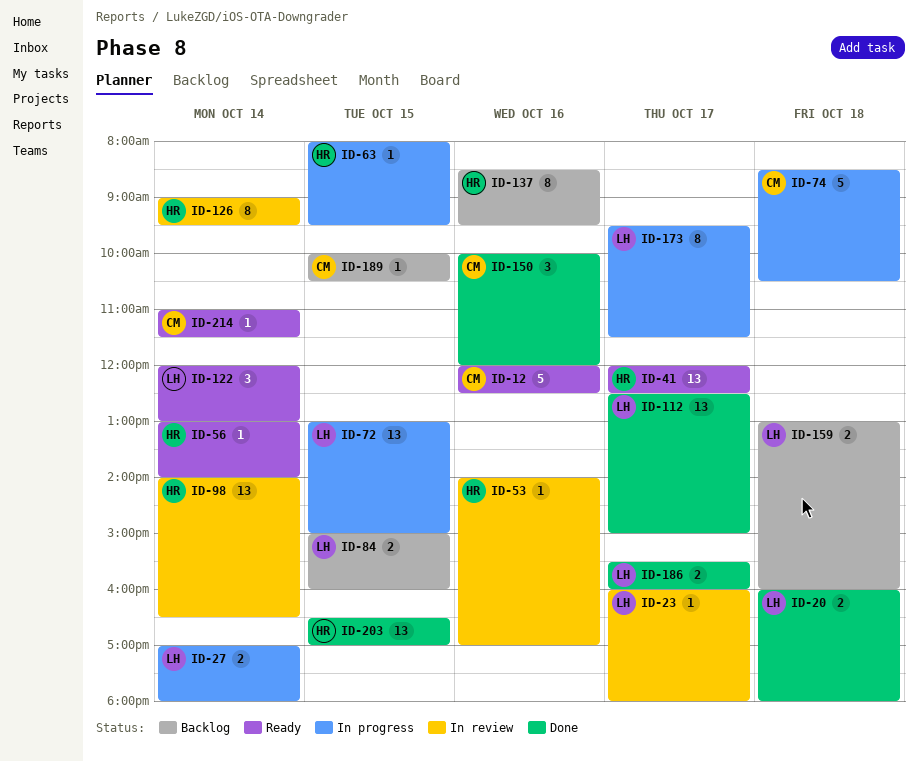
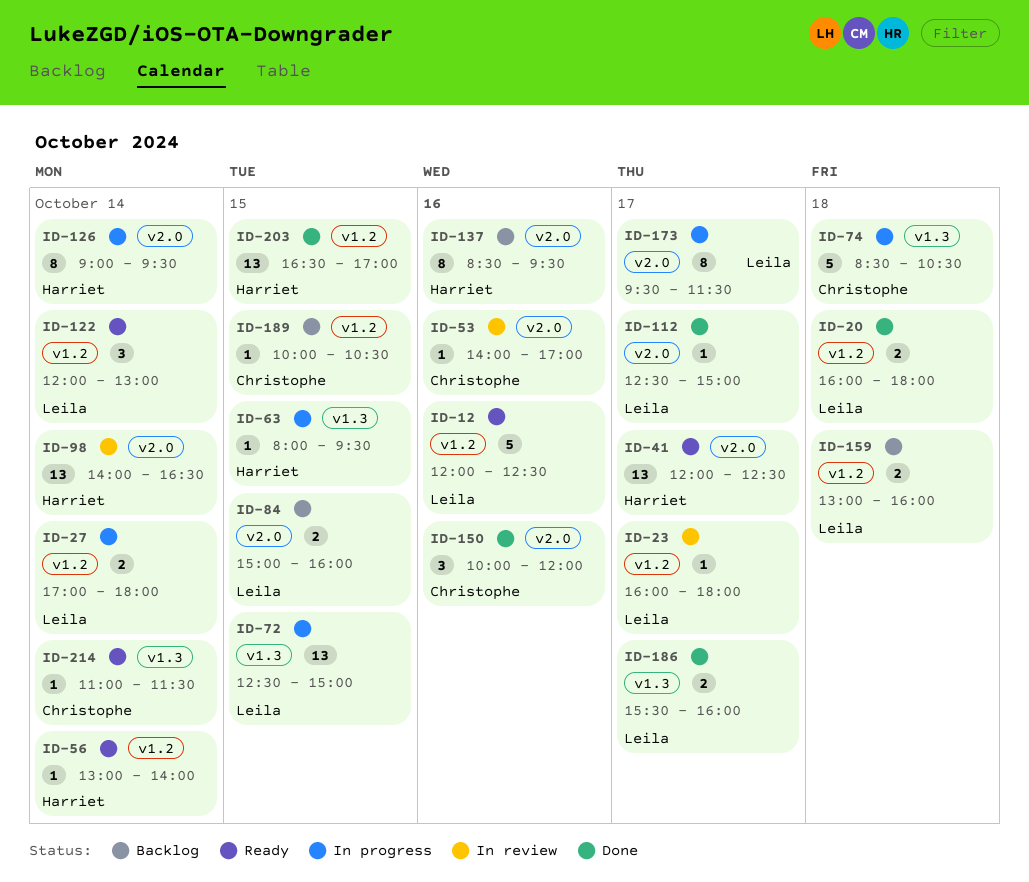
ID-12, owner: Christophe -> Leila
ID-53, owner: Harriet -> Christophe
ID-72, begins: 13:00 -> 12:30
ID-112, estimate: 13 -> 1
ID-126, status: In review -> In progress

